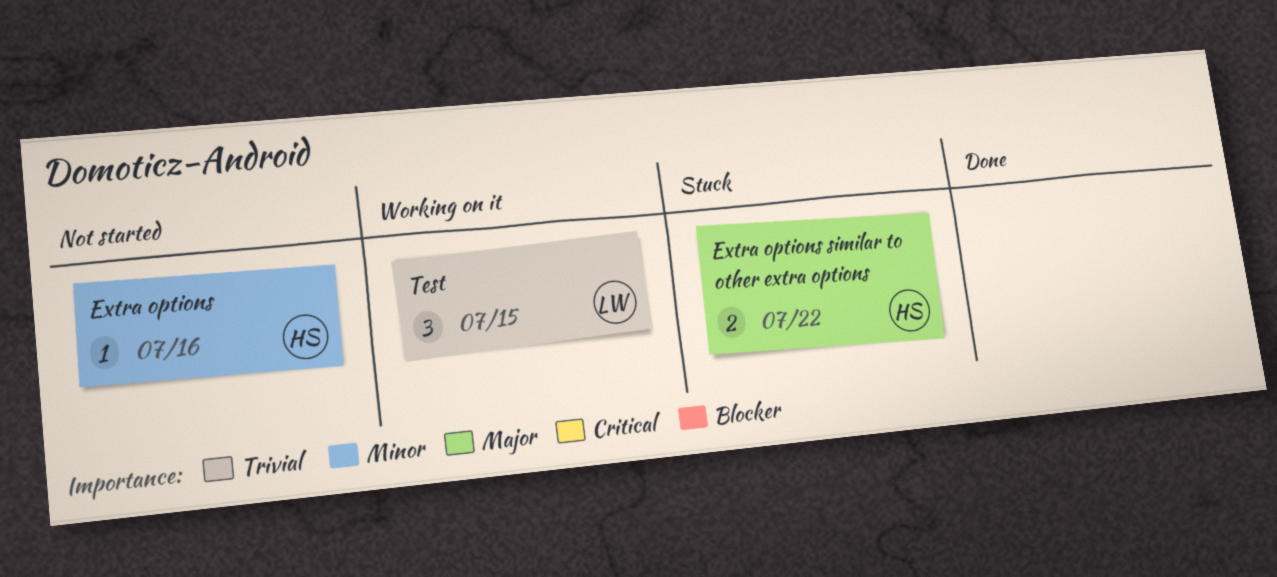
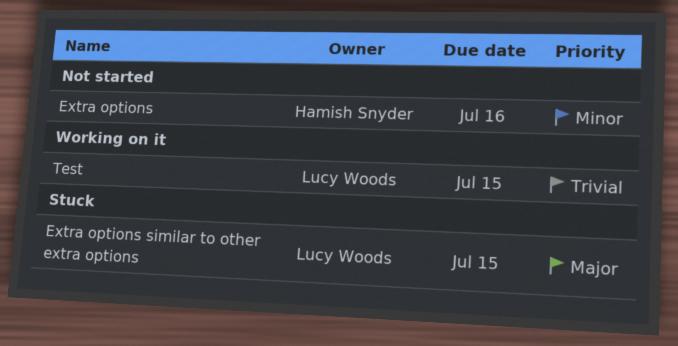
Extra options similar to other extra options, owner: Hamish Snyder -> Lucy Woods
Extra options similar to other extra options, due: Jul 22 -> Jul 15

